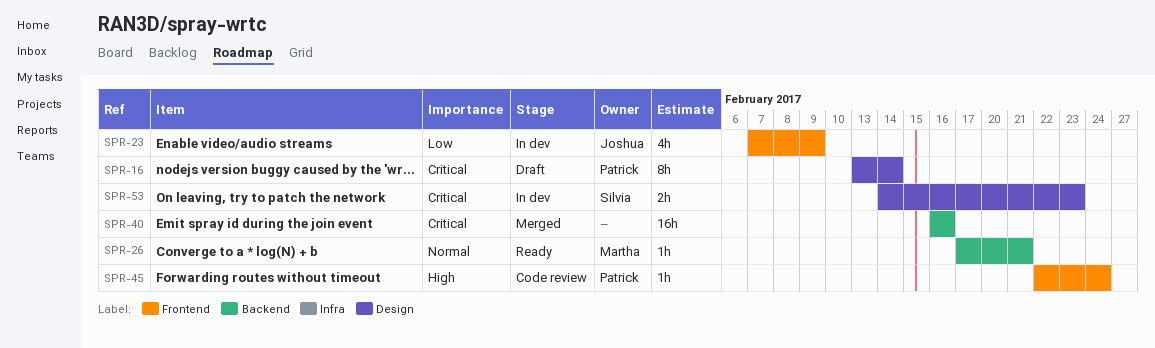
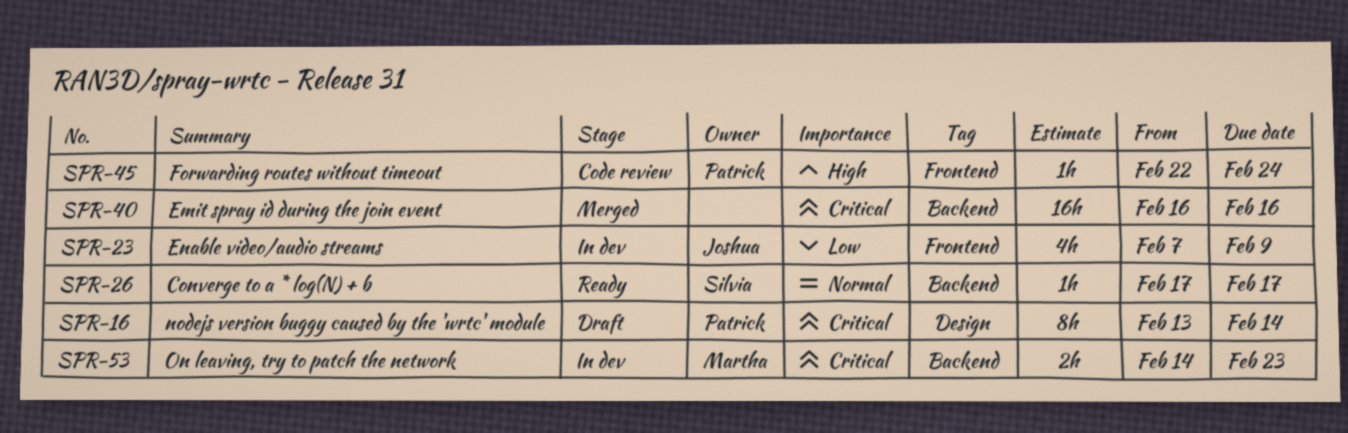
SPR-26, owner: Martha -> Silvia
SPR-26, due: Feb 21 -> Feb 17
SPR-53, owner: Silvia -> Martha
SPR-53, label: Design -> Backend

